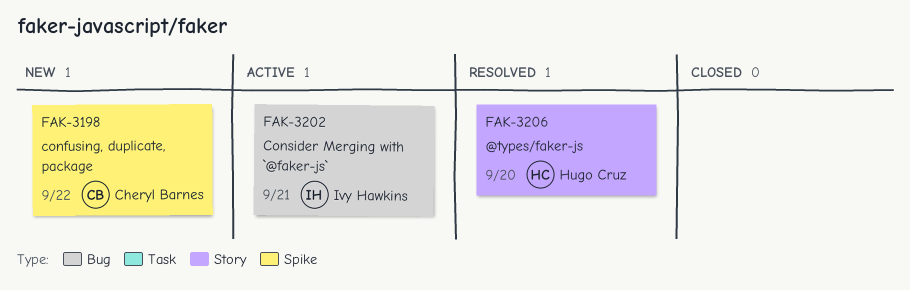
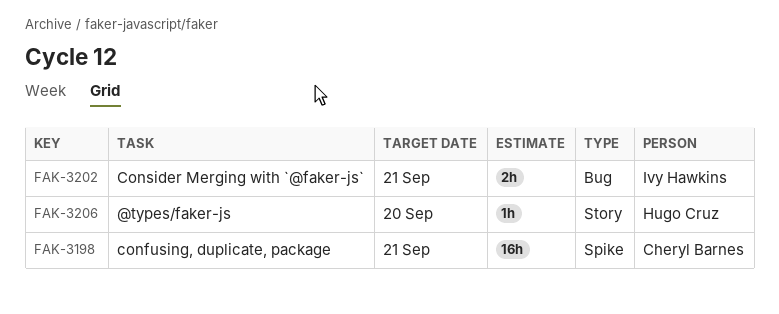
FAK-3198, due: Sep 22 -> Sep 21

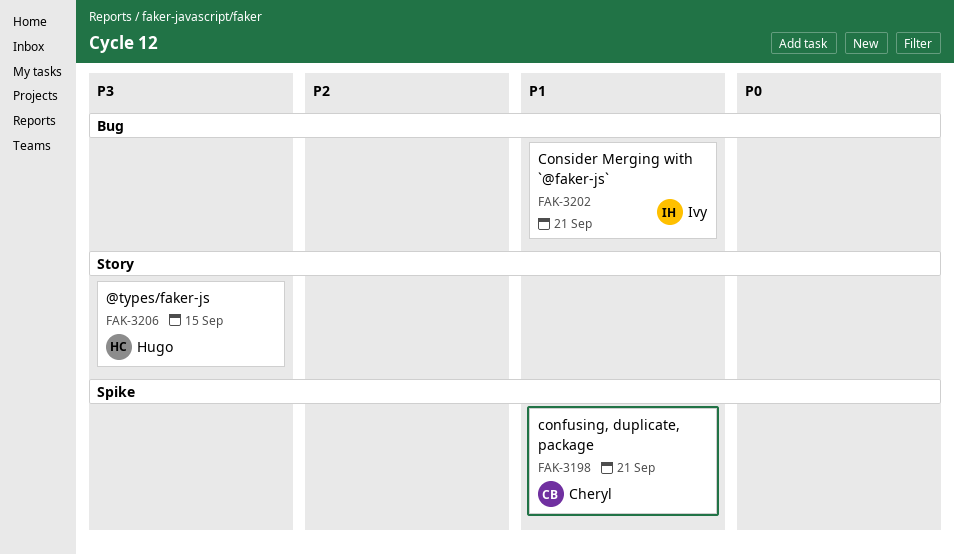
FAK-3206, due: Sep 20 -> Sep 15

